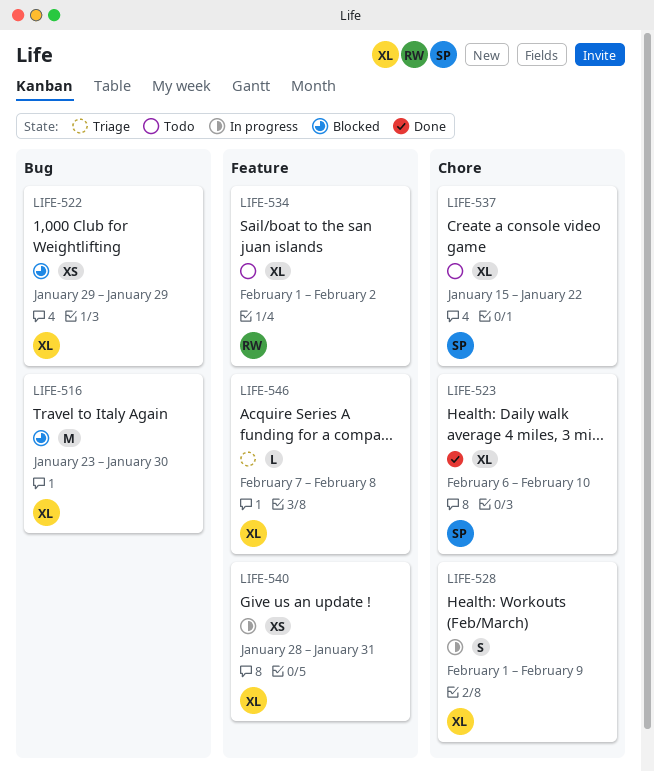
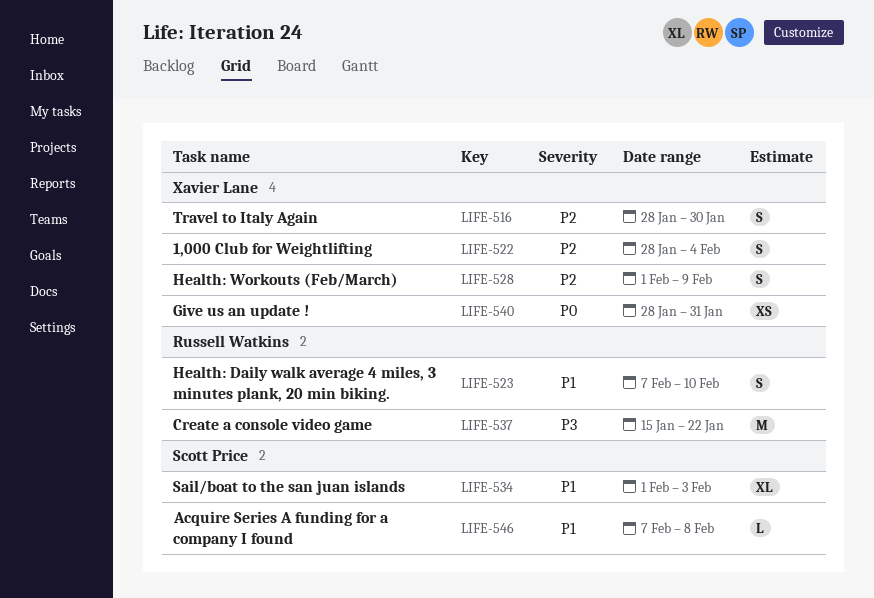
LIFE-516, estimate: M -> S
LIFE-516, start: Jan 23 -> Jan 28
LIFE-522, estimate: XS -> S
LIFE-522, start: Jan 29 -> Jan 28
LIFE-522, due: Jan 29 -> Feb 4
LIFE-523, owner: Scott Price -> Russell Watkins
LIFE-523, estimate: XL -> S
LIFE-523, start: Feb 6 -> Feb 7
LIFE-534, owner: Russell Watkins -> Scott Price
LIFE-534, due: Feb 2 -> Feb 3
LIFE-537, owner: Scott Price -> Russell Watkins
LIFE-537, estimate: XL -> M
LIFE-546, owner: Xavier Lane -> Scott Price

